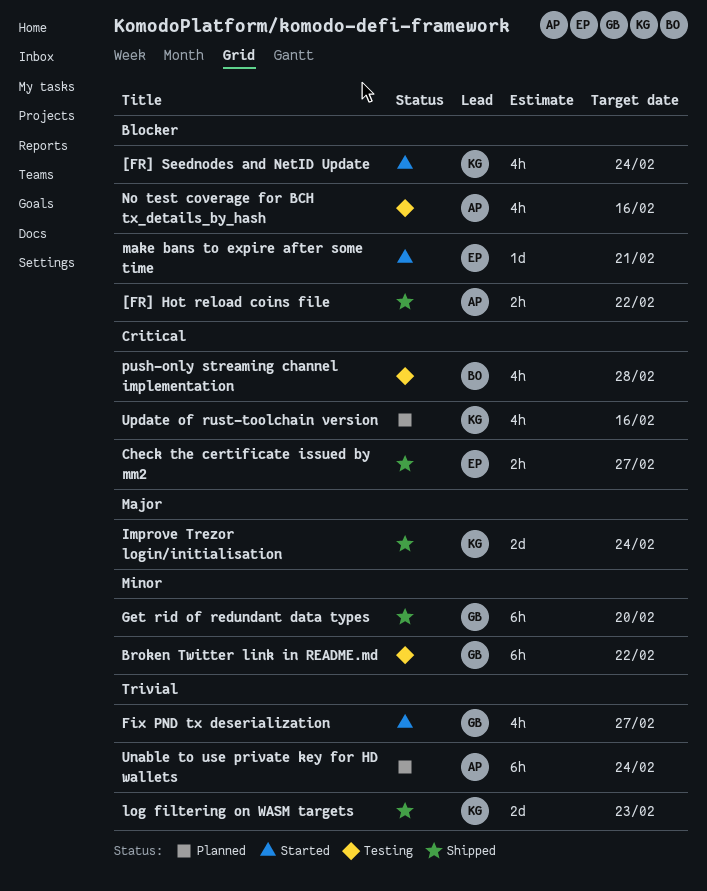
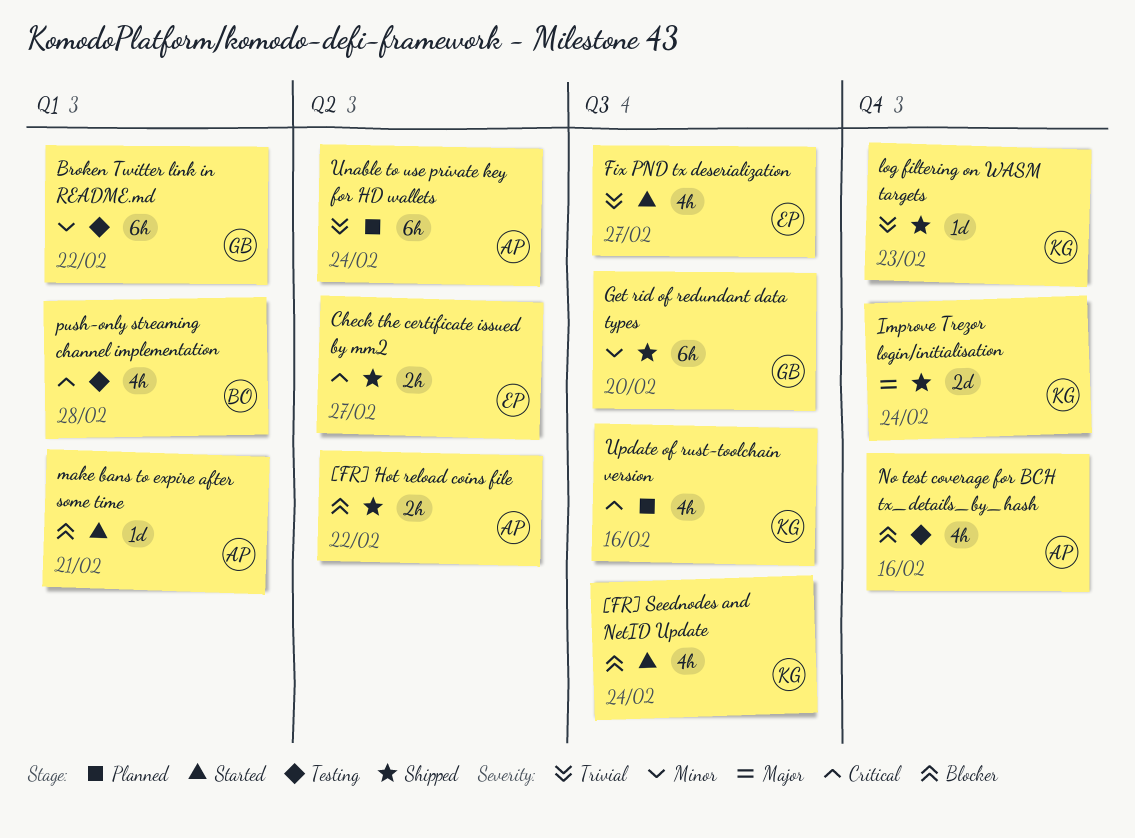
Fix PND tx deserialization, owner: GB -> EP
log filtering on WASM targets, estimate: 2d -> 1d
make bans to expire after some time, owner: EP -> AP

